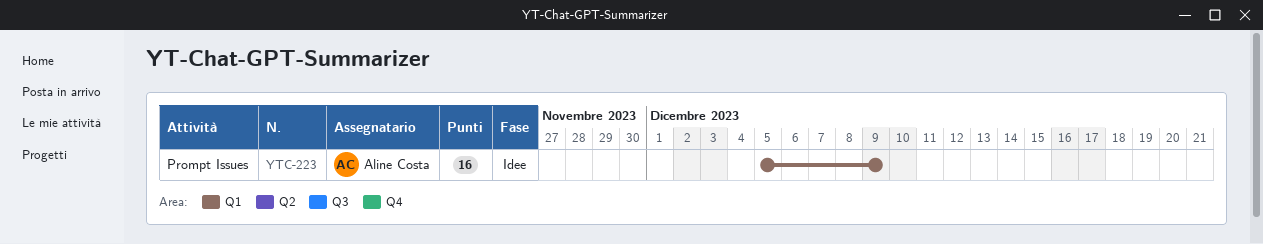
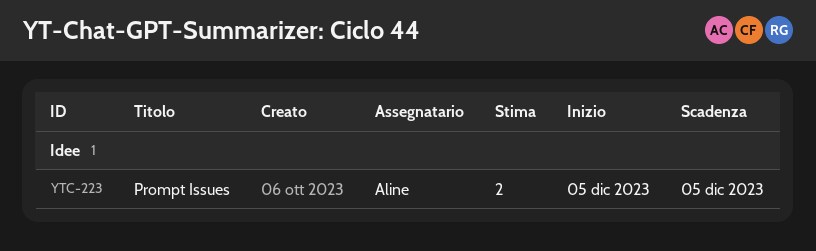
YTC-223, estimate: 16 -> 2
YTC-223, due: Dec 9 -> Dec 5

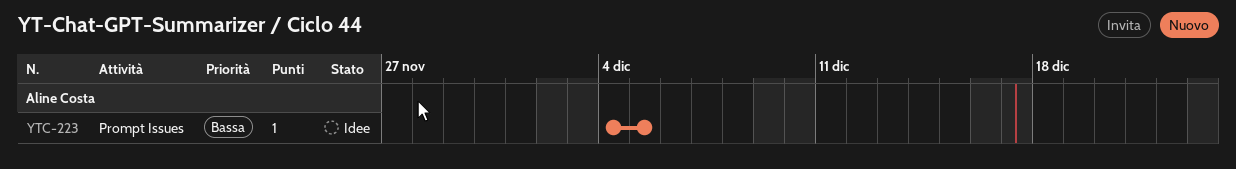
YTC-223, estimate: 2 -> 1
YTC-223, start: Dec 5 -> Dec 4

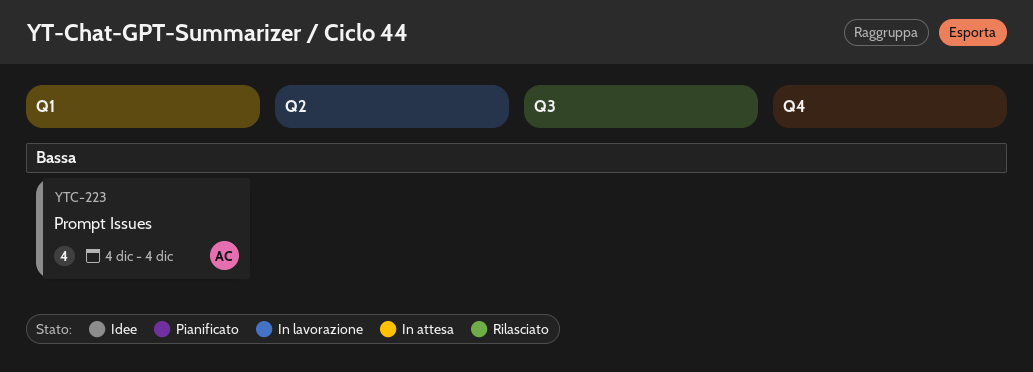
YTC-223, estimate: 1 -> 4
YTC-223, due: Dec 5 -> Dec 4

